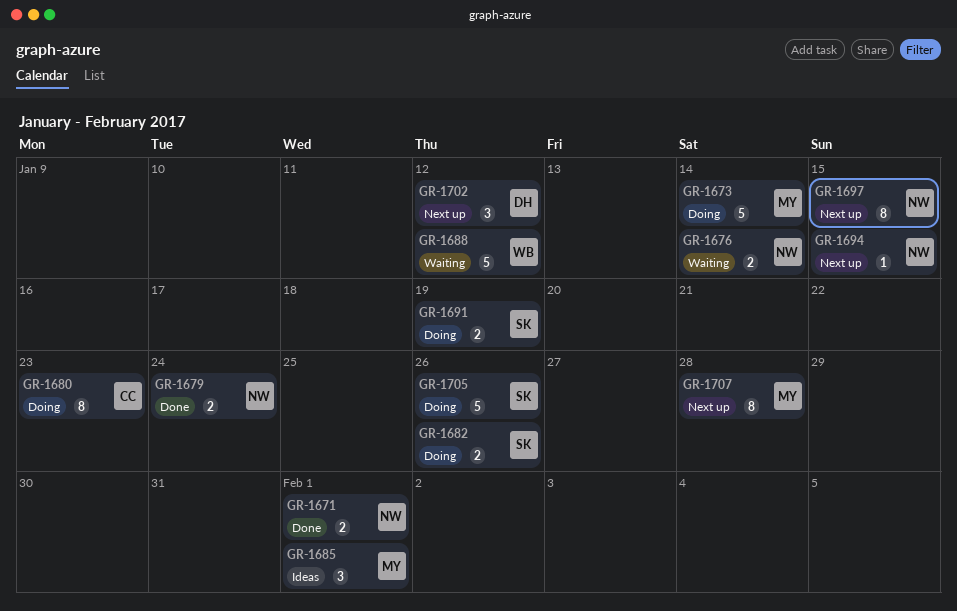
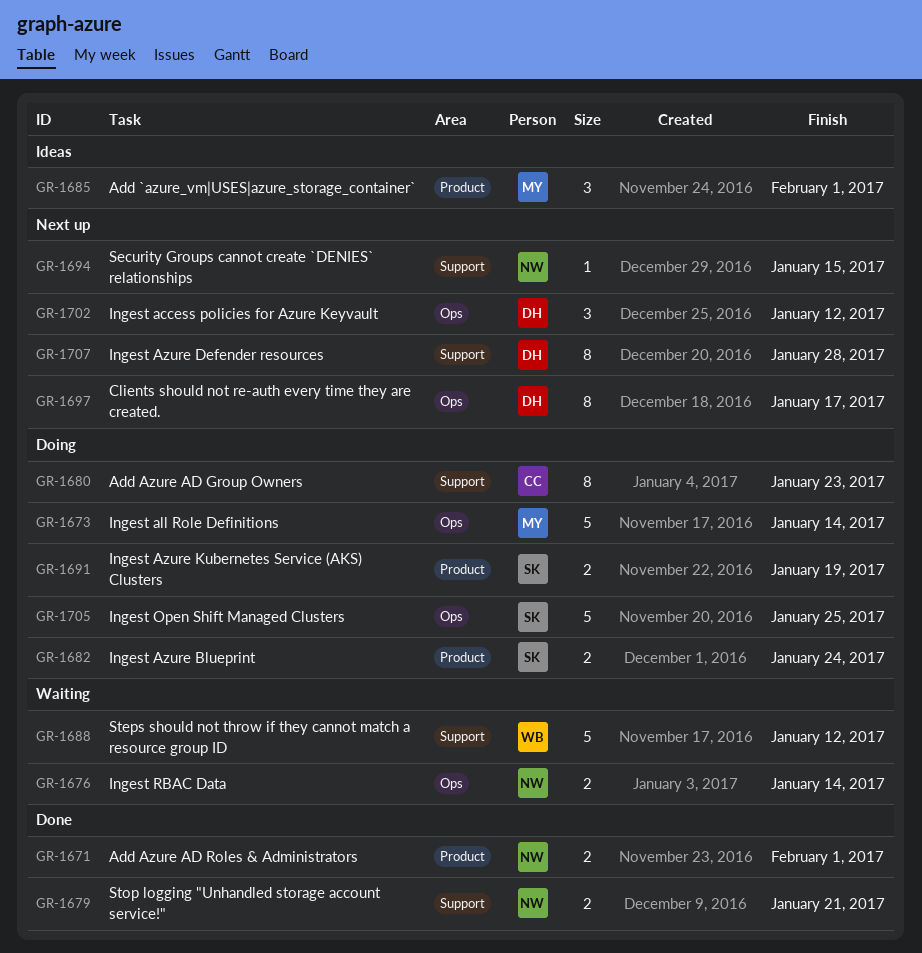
GR-1679, due: Jan 24 -> Jan 21
GR-1682, due: Jan 26 -> Jan 24
GR-1697, owner: NW -> DH
GR-1697, due: Jan 15 -> Jan 17
GR-1705, due: Jan 26 -> Jan 25
GR-1707, owner: MY -> DH

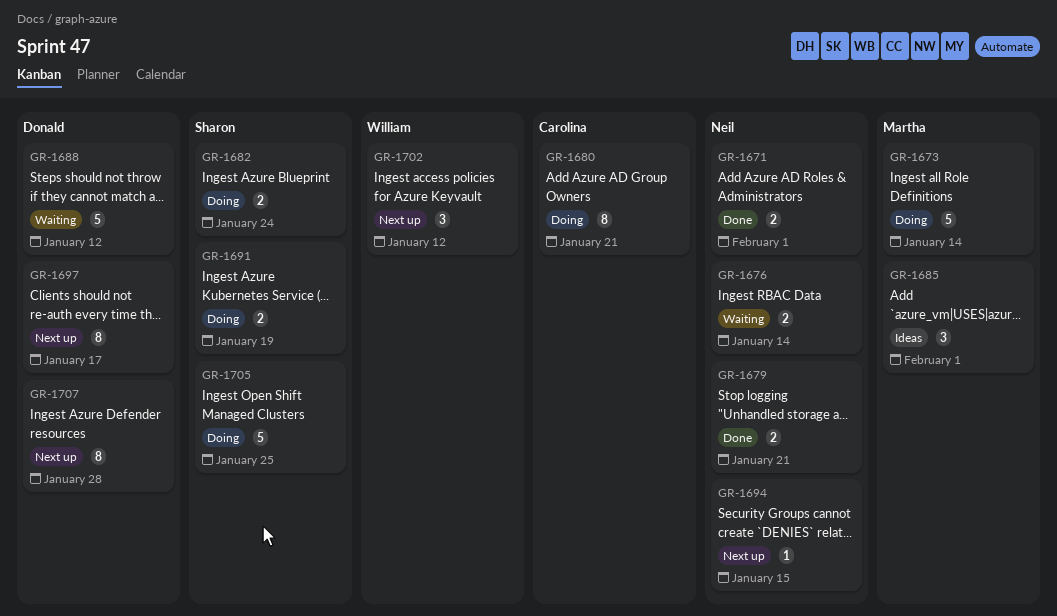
GR-1680, due: Jan 23 -> Jan 21
GR-1688, owner: William -> Donald
GR-1702, owner: Donald -> William

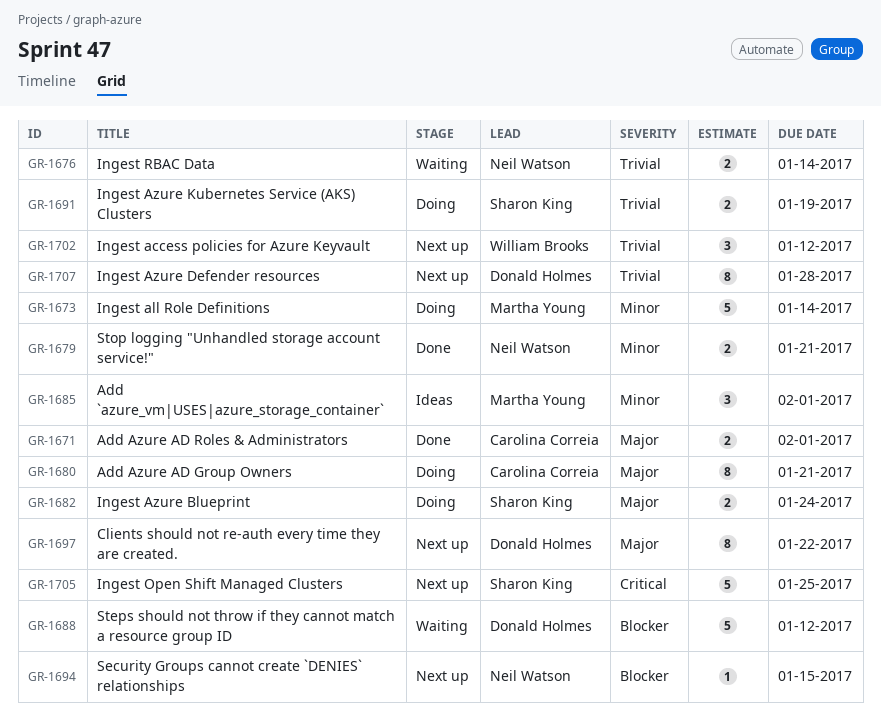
GR-1671, owner: Neil Watson -> Carolina Correia
GR-1697, due: Jan 17 -> Jan 22
GR-1705, status: Doing -> Next up

